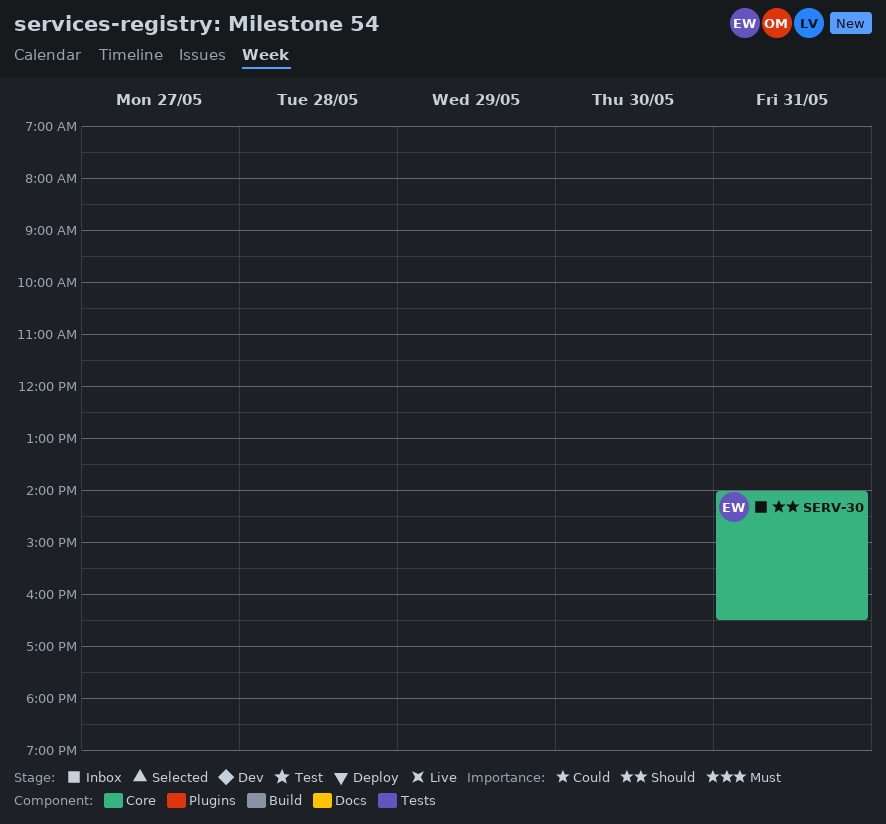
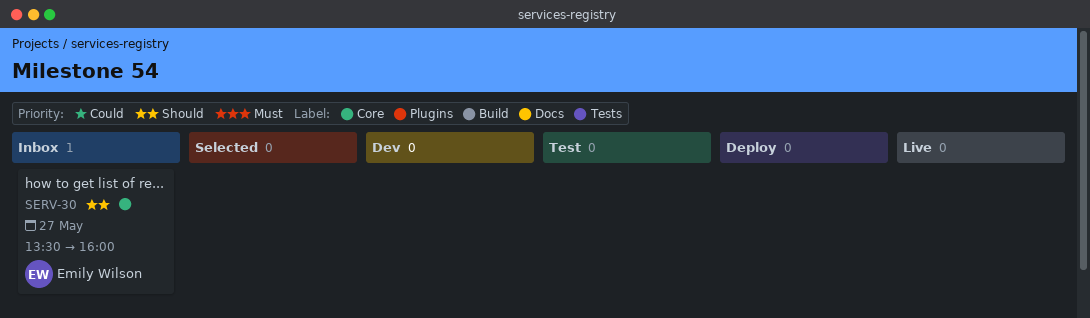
SERV-30, day: May 31 -> May 27
SERV-30, begins: 14:00 -> 13:30
SERV-30, ends: 16:30 -> 16:00

